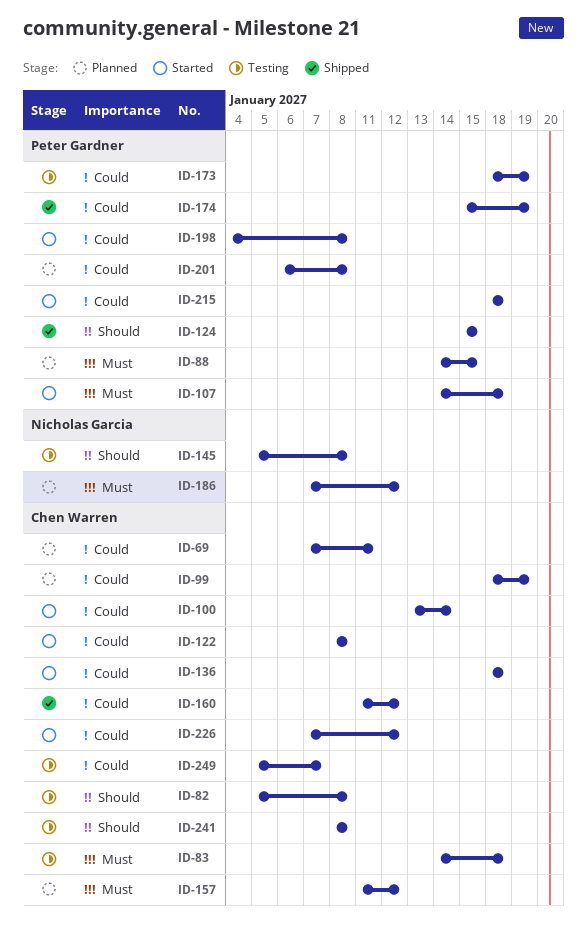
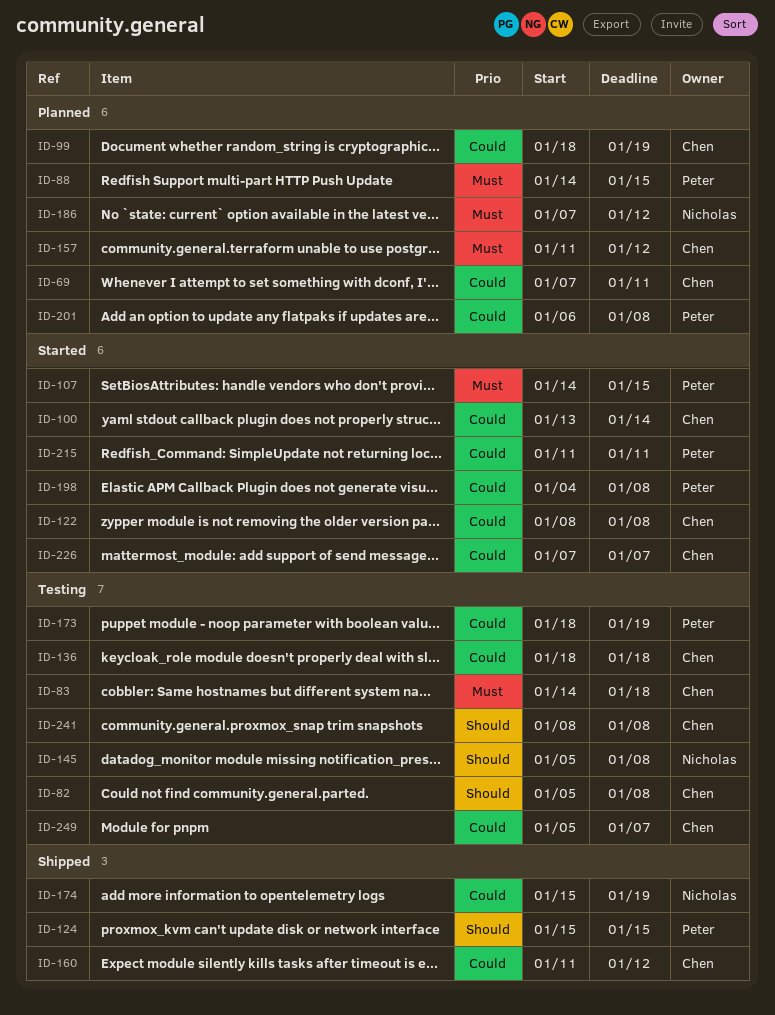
ID-107, due: Jan 18 -> Jan 15
ID-136, status: Started -> Testing
ID-174, owner: Peter Gardner -> Nicholas Garcia
ID-215, start: Jan 18 -> Jan 11
ID-215, due: Jan 18 -> Jan 11
ID-226, due: Jan 12 -> Jan 7

